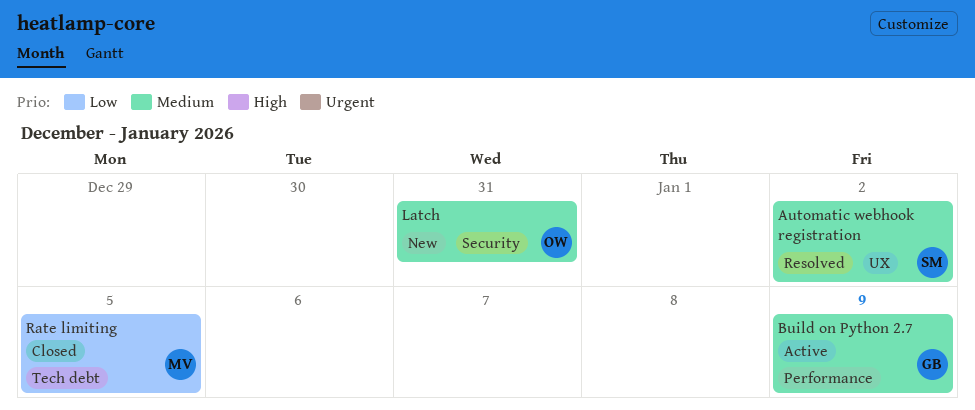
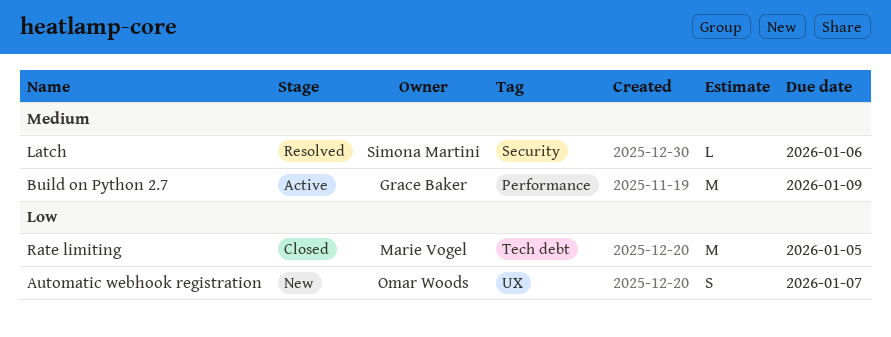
Automatic webhook registration, status: Resolved -> New
Automatic webhook registration, owner: Simona Martini -> Omar Woods
Automatic webhook registration, priority: Medium -> Low
Automatic webhook registration, due: Jan 2 -> Jan 7
Latch, status: New -> Resolved
Latch, owner: Omar Woods -> Simona Martini
Latch, due: Dec 31 -> Jan 6

